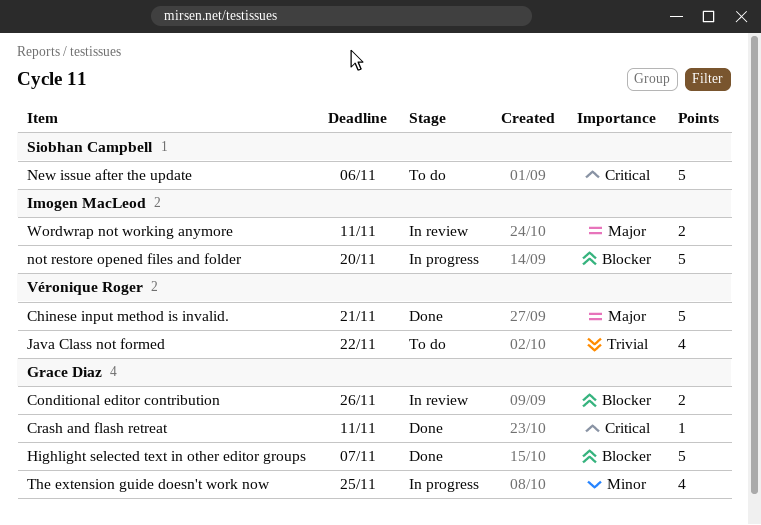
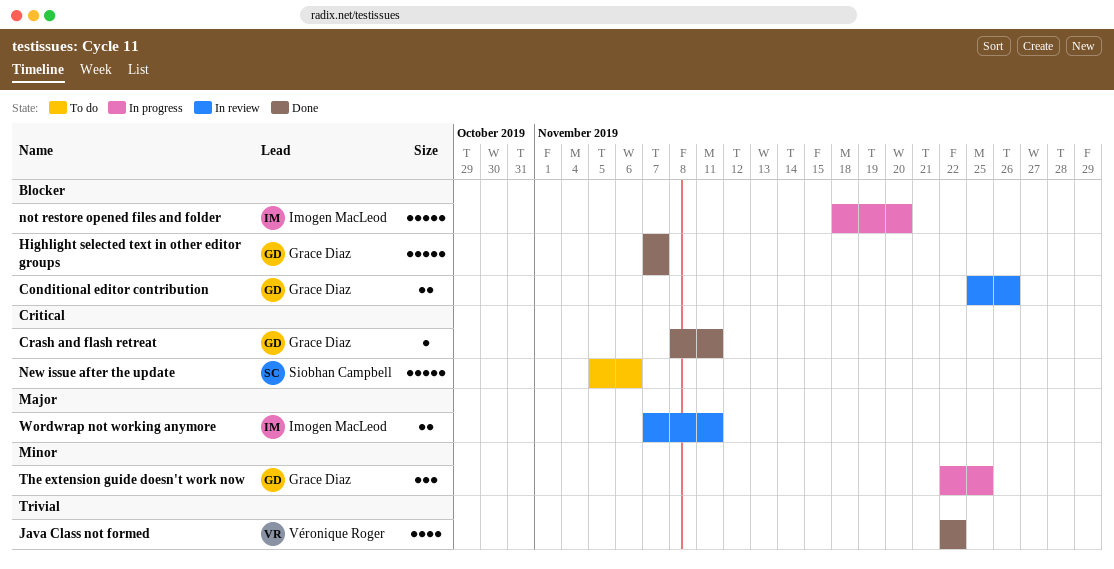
Chinese input method is invalid.: present -> none
Java Class not formed, status: To do -> Done
The extension guide doesn't work now, estimate: 4 -> 3

